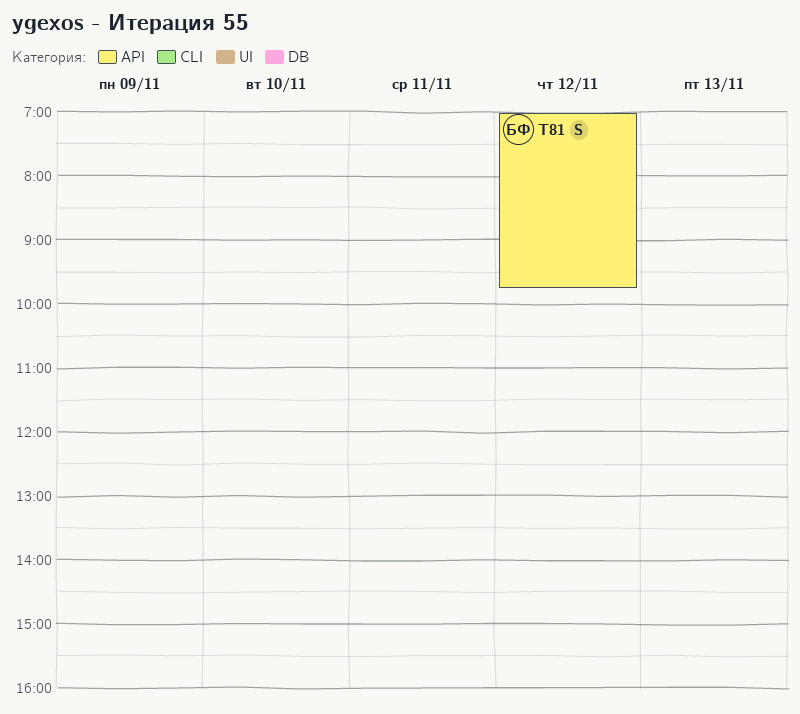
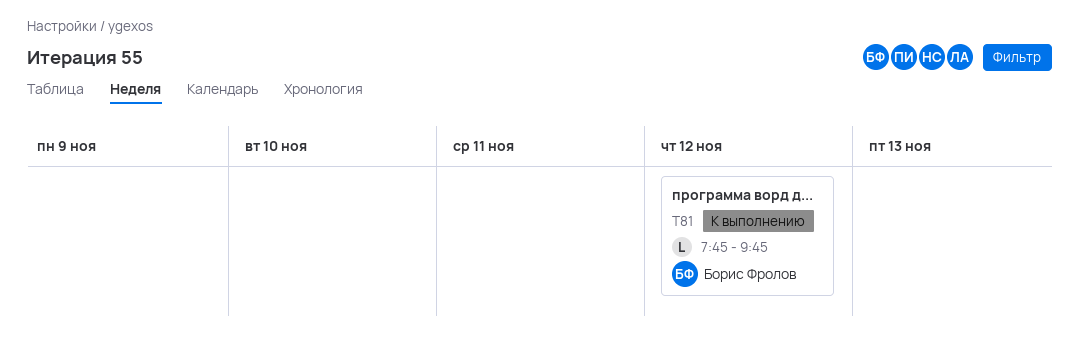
T81, estimate: S -> L
T81, begins: 07:00 -> 07:45

